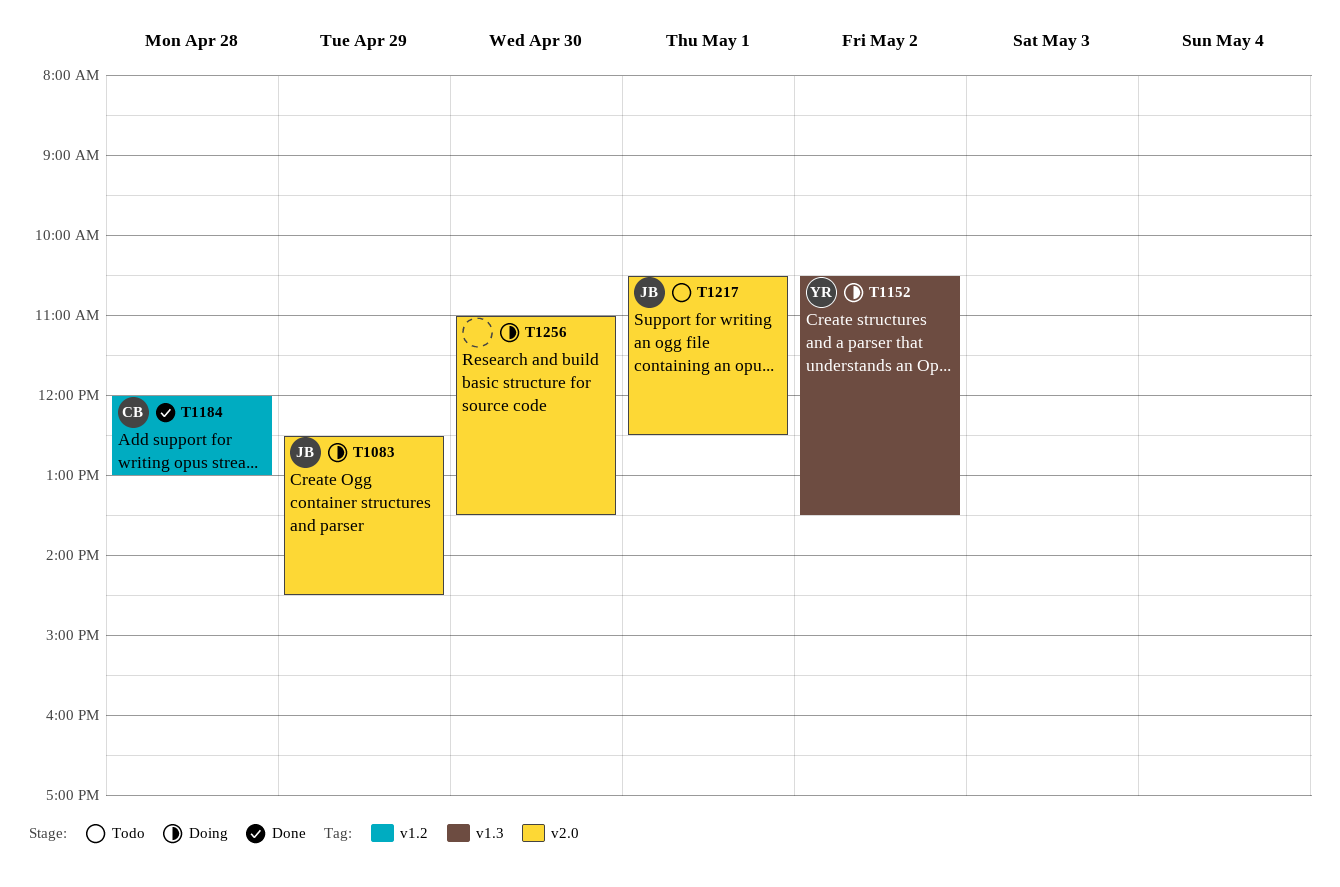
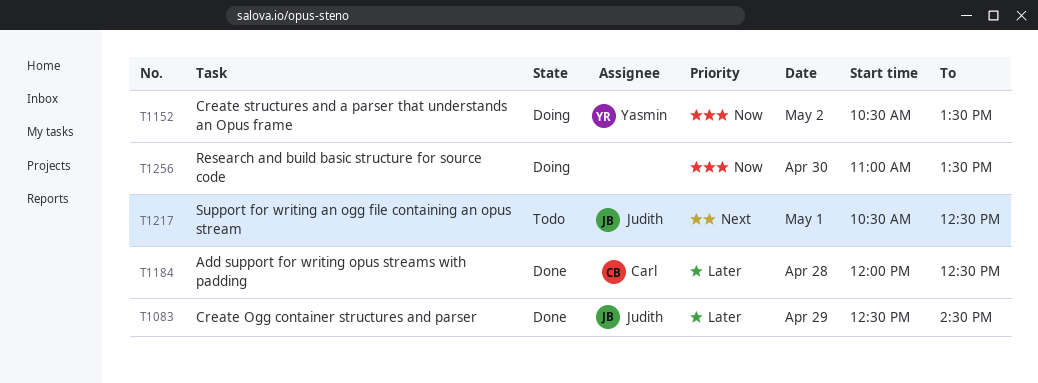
T1083, status: Doing -> Done
T1184, ends: 13:00 -> 12:30

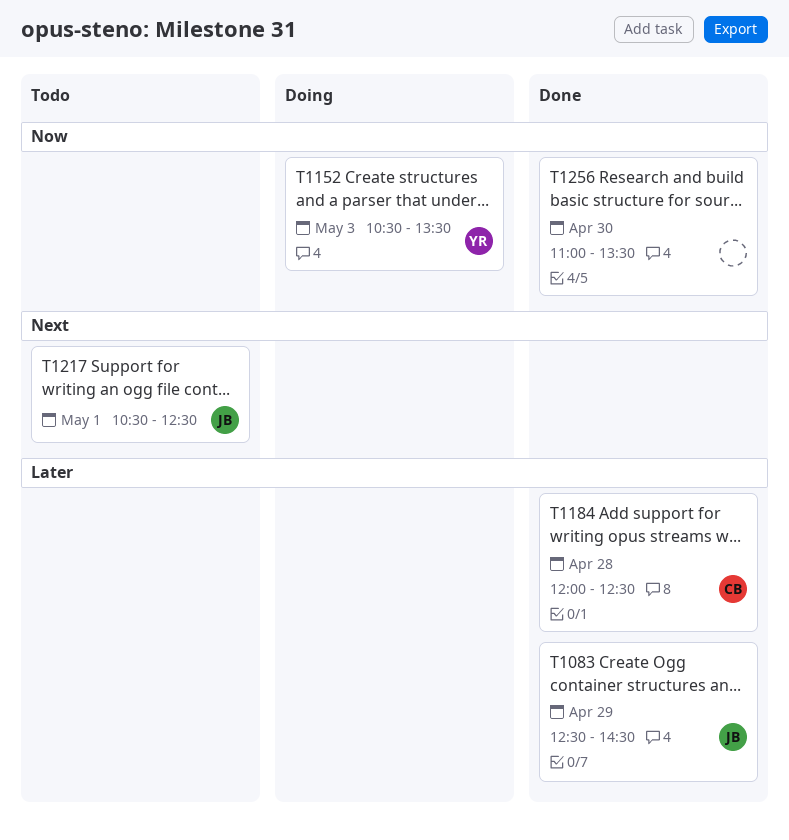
T1152, day: May 2 -> May 3
T1256, status: Doing -> Done

